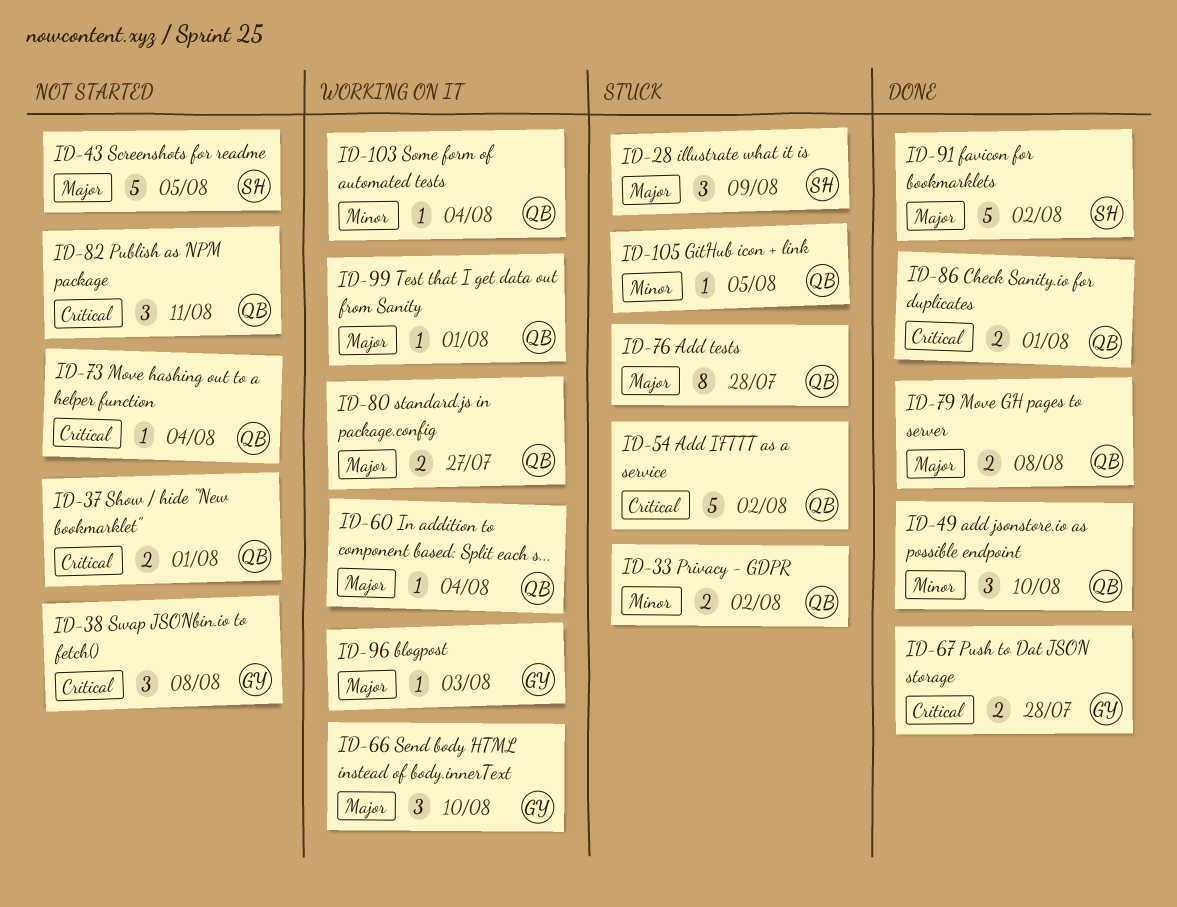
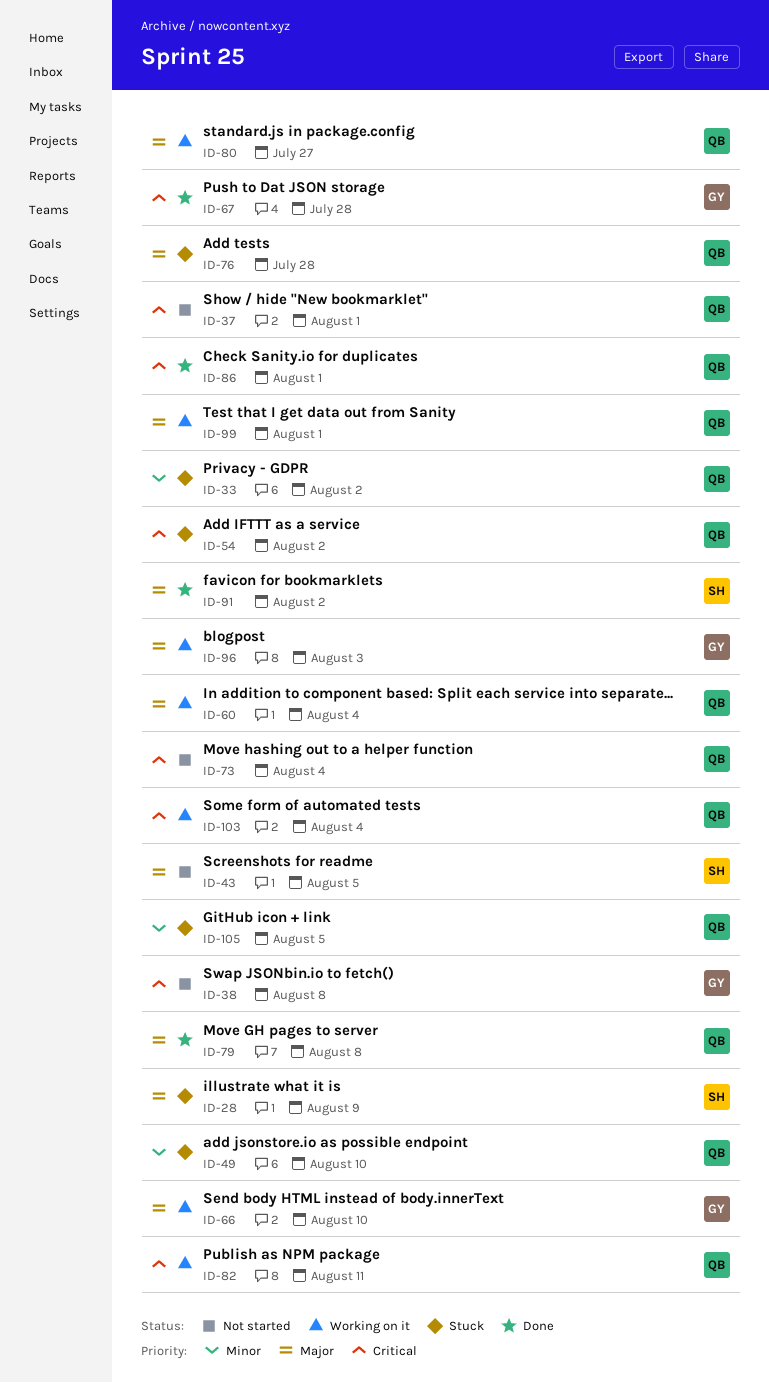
ID-49, status: Done -> Stuck
ID-82, status: Not started -> Working on it
ID-103, priority: Minor -> Critical

